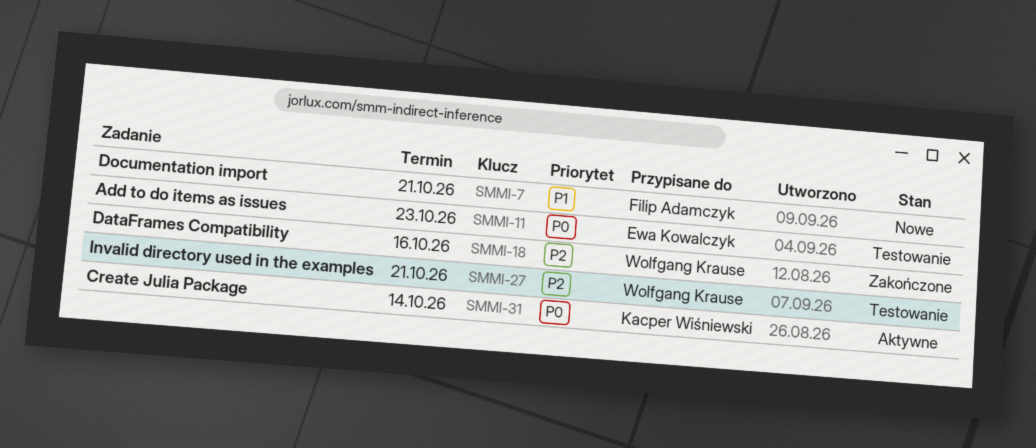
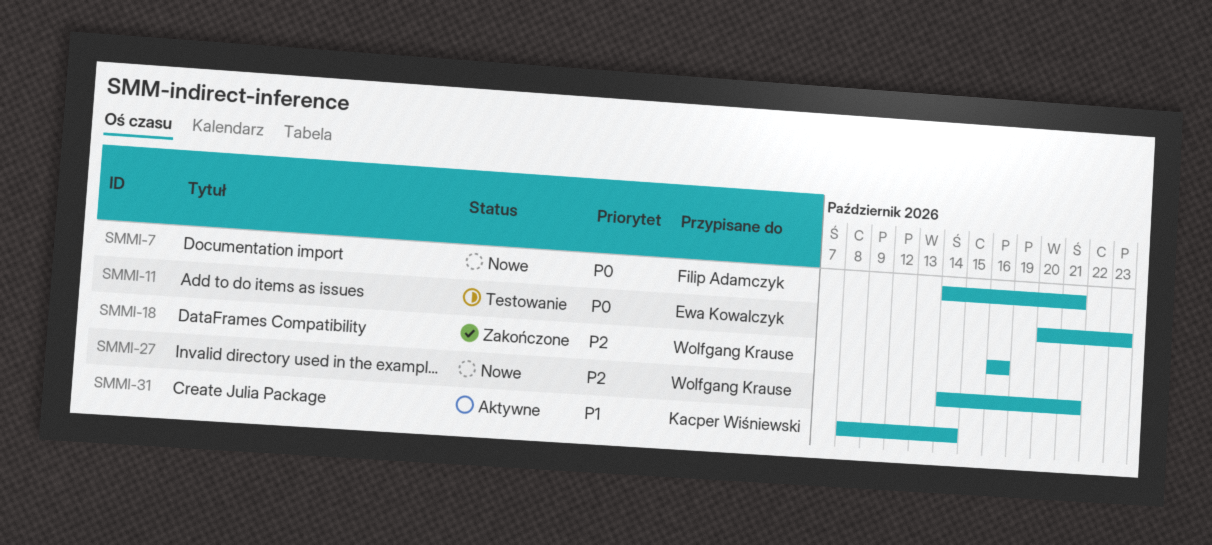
SMMI-7, priority: P1 -> P0
SMMI-27, status: Testowanie -> Nowe
SMMI-31, priority: P0 -> P1

